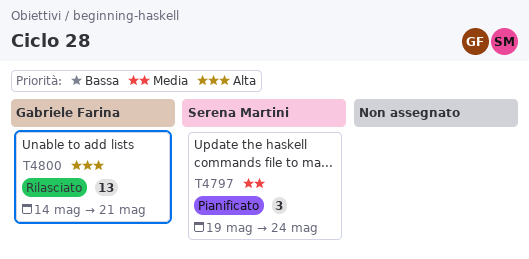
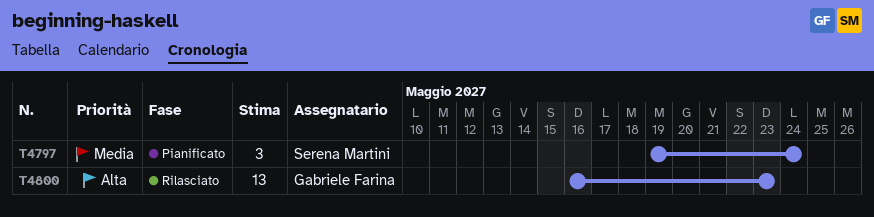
T4800, start: May 14 -> May 16
T4800, due: May 21 -> May 23

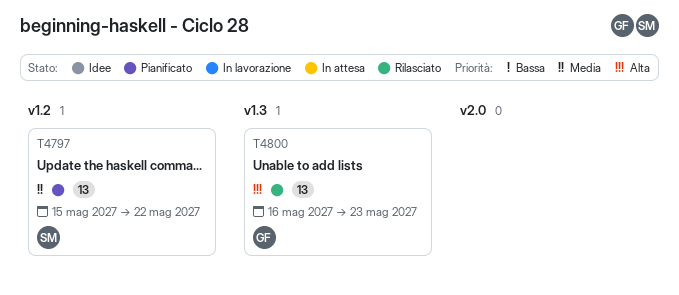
T4797, estimate: 3 -> 13
T4797, start: May 19 -> May 15
T4797, due: May 24 -> May 22

